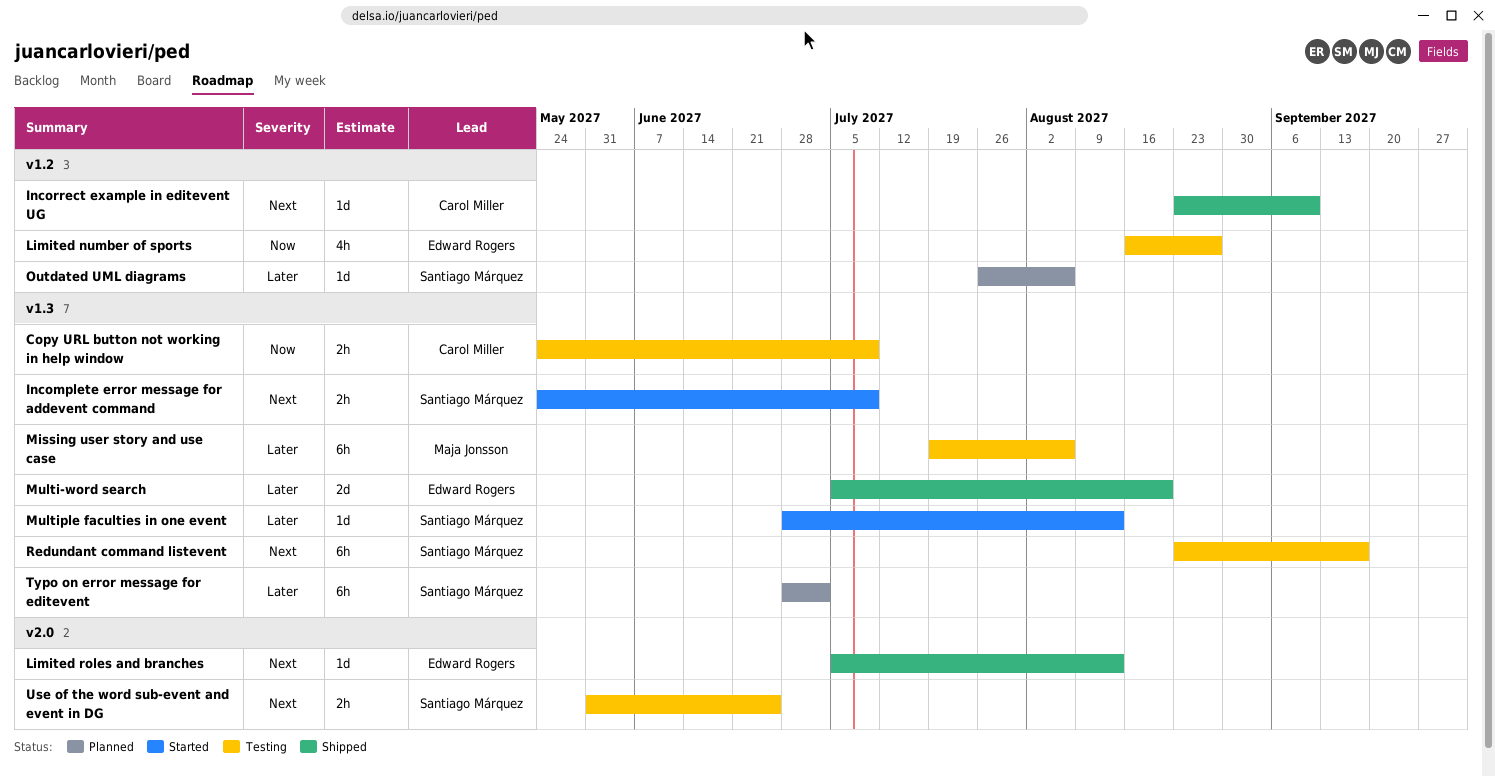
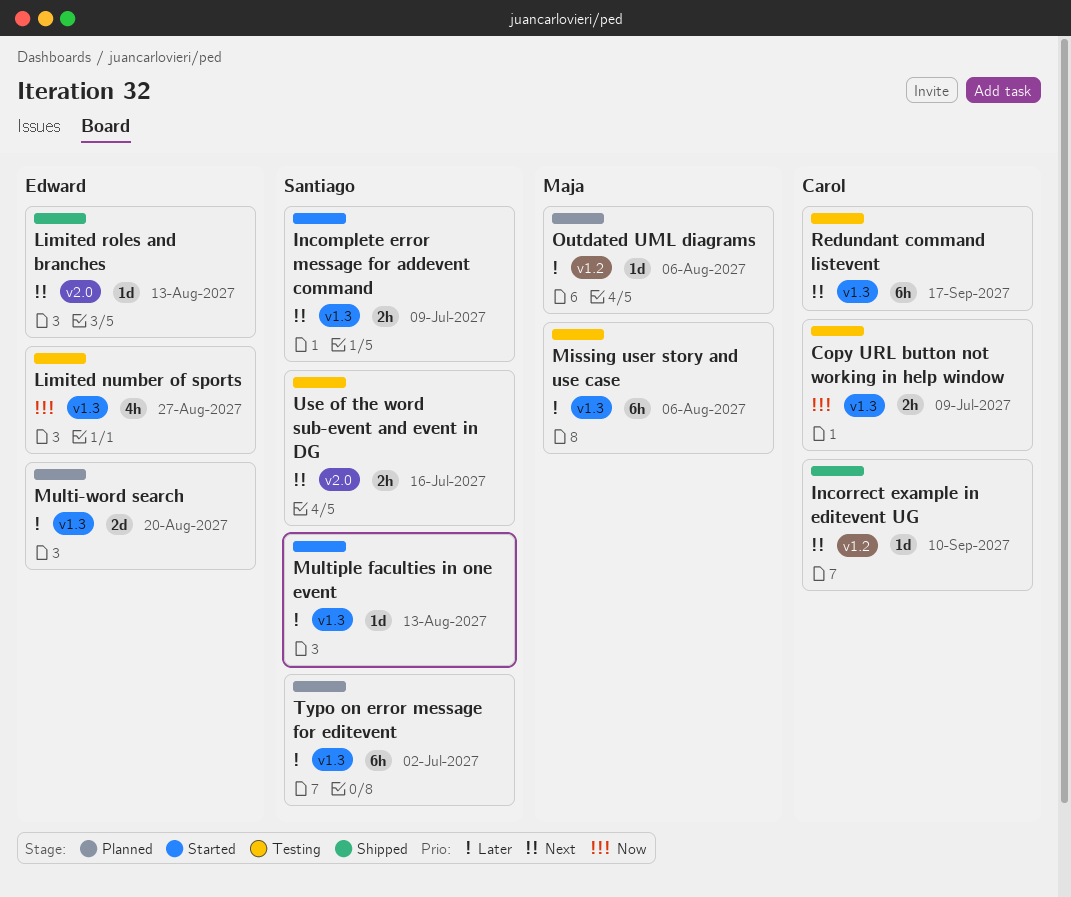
Limited number of sports, label: v1.2 -> v1.3
Multi-word search, status: Shipped -> Planned
Outdated UML diagrams, owner: Santiago Márquez -> Maja Jonsson
Redundant command listevent, owner: Santiago Márquez -> Carol Miller
Use of the word sub-event and event in DG, due: Jun 25 -> Jul 16

